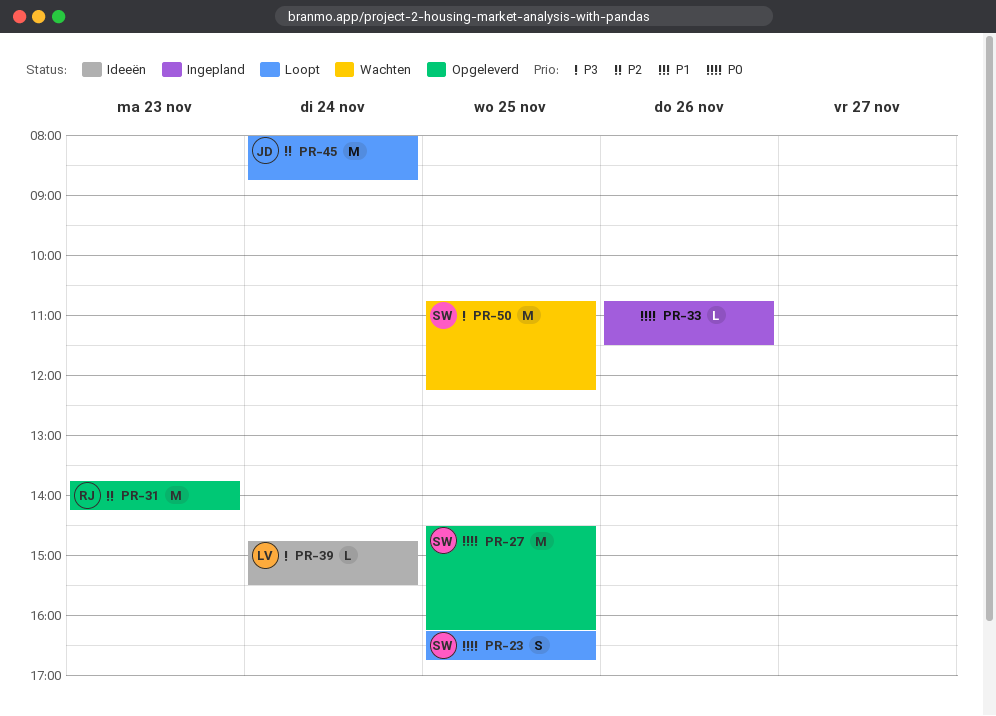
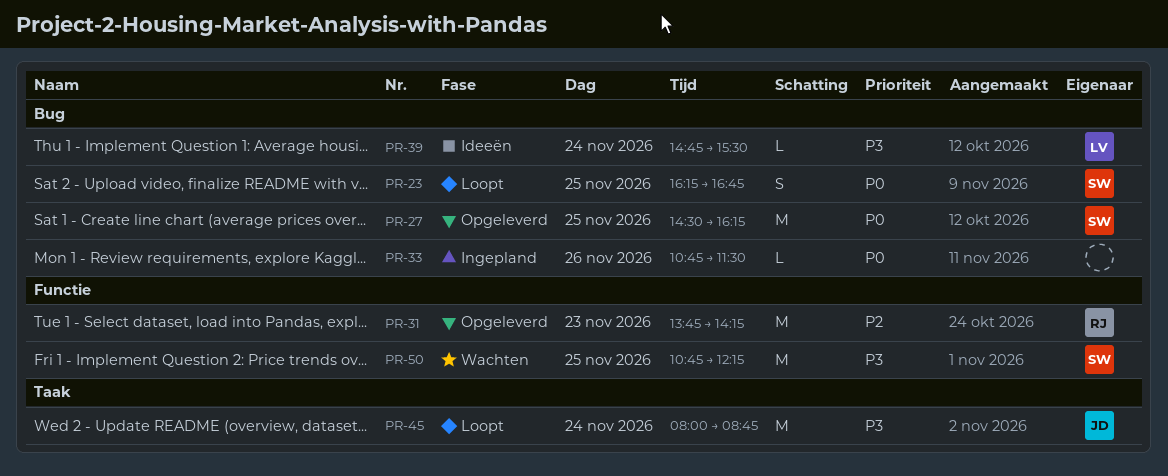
PR-45, priority: P2 -> P3

